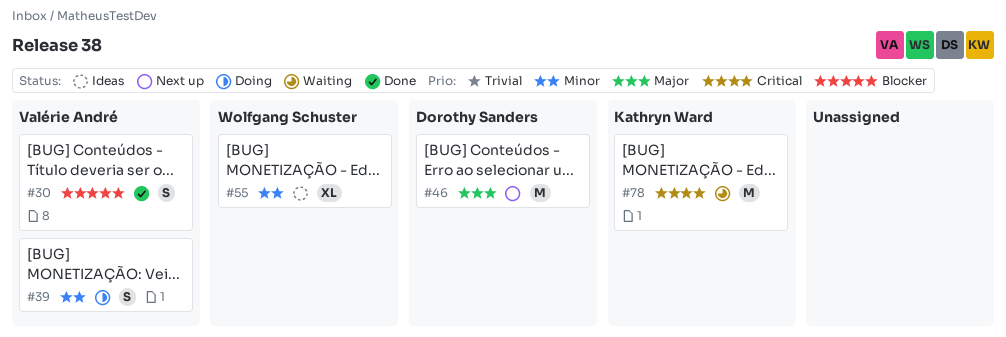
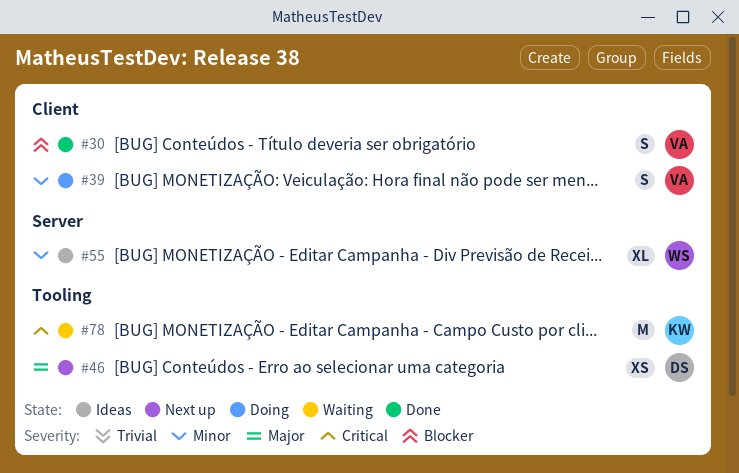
#46, estimate: M -> XS

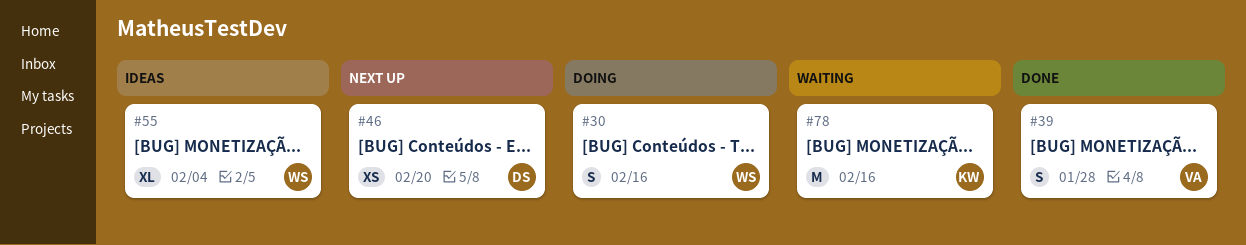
#30, status: Done -> Doing
#30, owner: VA -> WS
#39, status: Doing -> Done

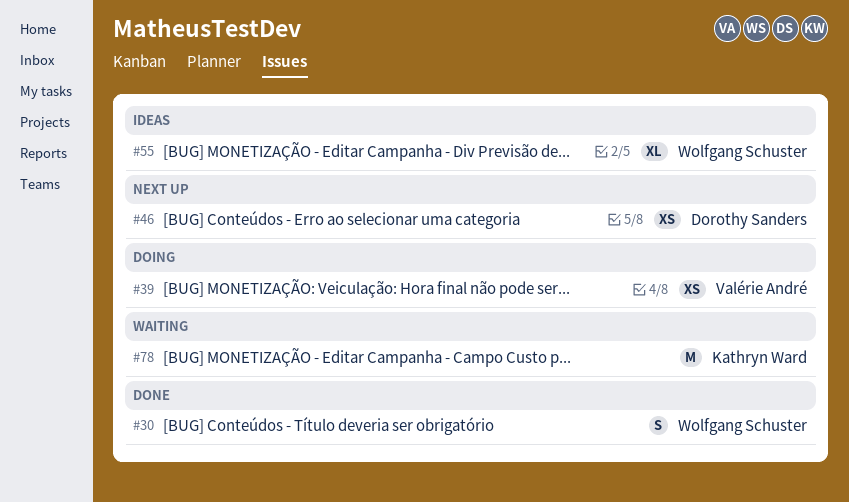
#30, status: Doing -> Done
#39, status: Done -> Doing
#39, estimate: S -> XS

